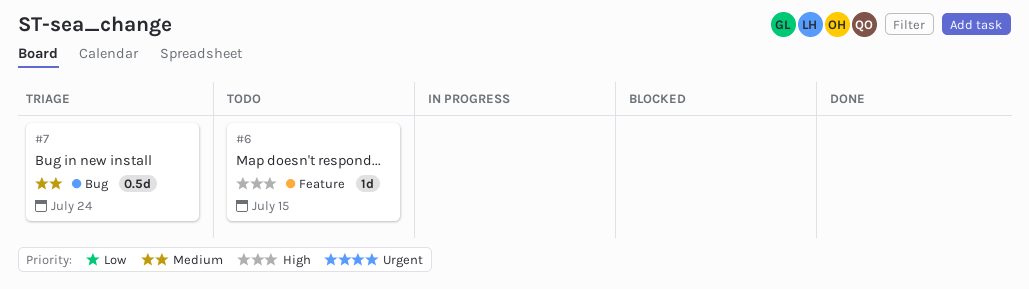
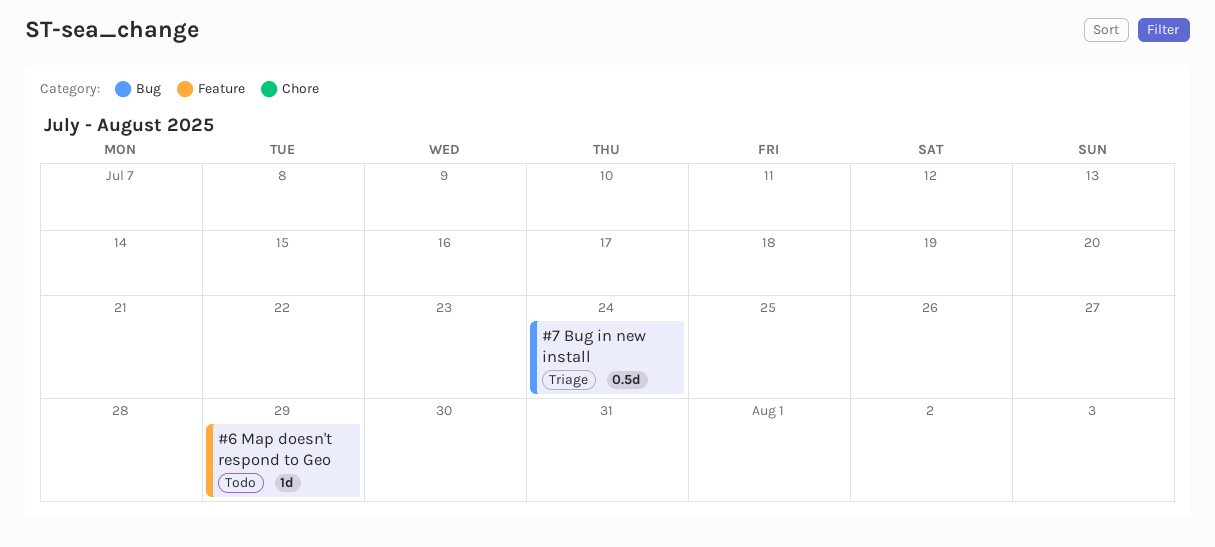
#6, due: Jul 15 -> Jul 29

